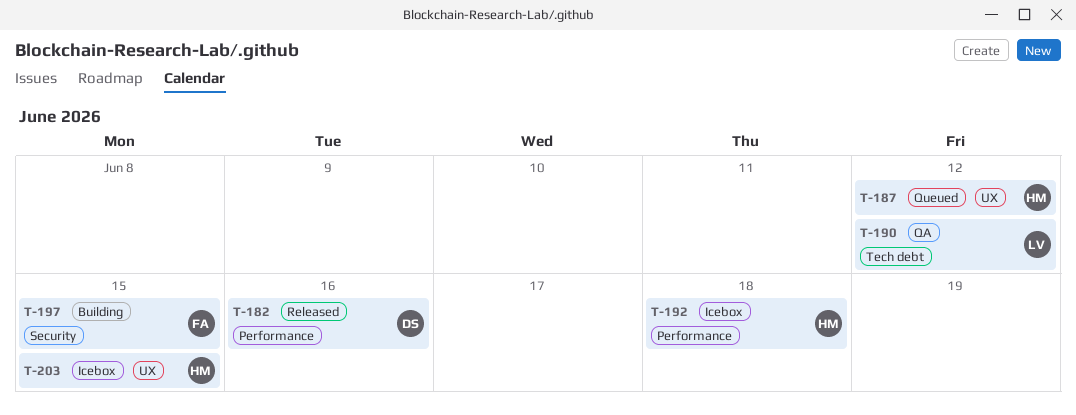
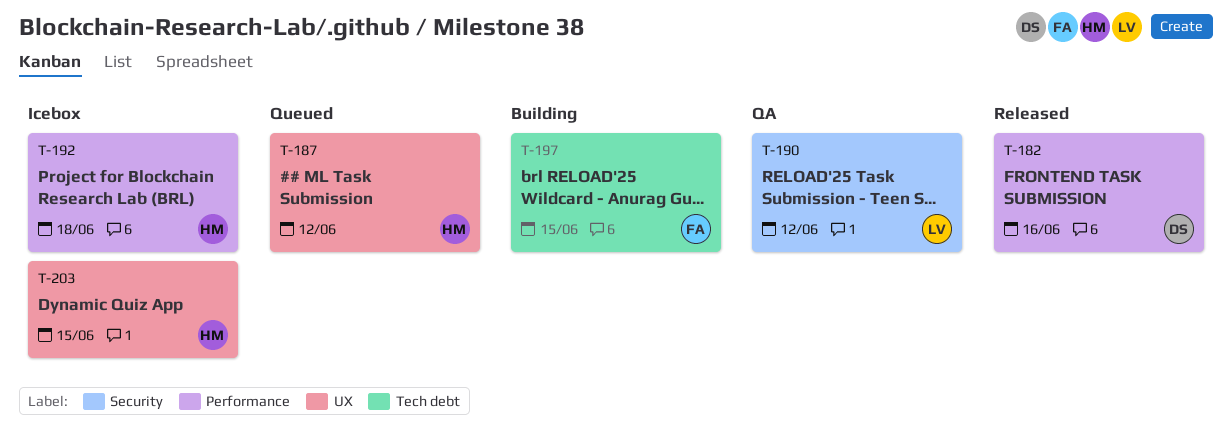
T-190, label: Tech debt -> Security
T-197, label: Security -> Tech debt

